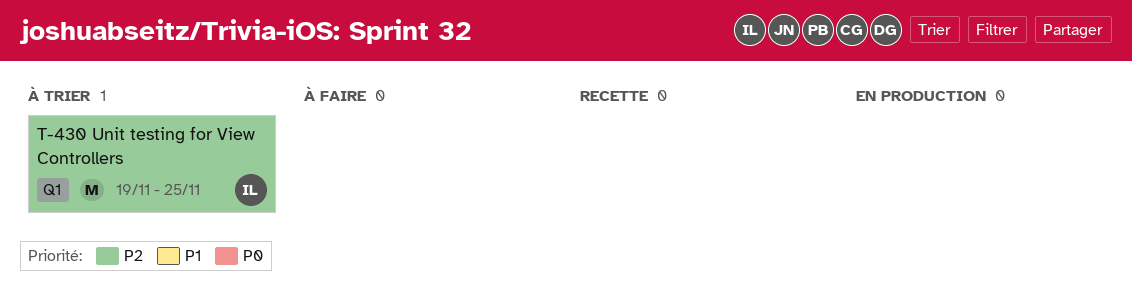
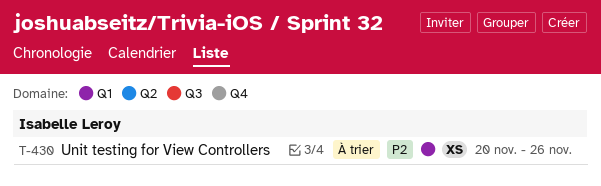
T-430, estimate: M -> XS
T-430, start: Nov 19 -> Nov 20
T-430, due: Nov 25 -> Nov 26

